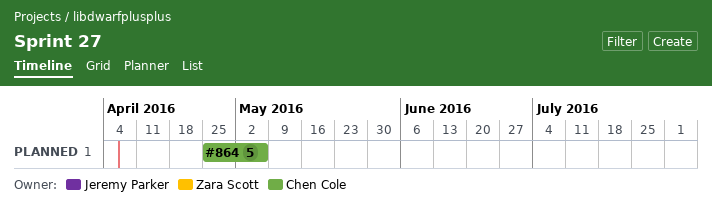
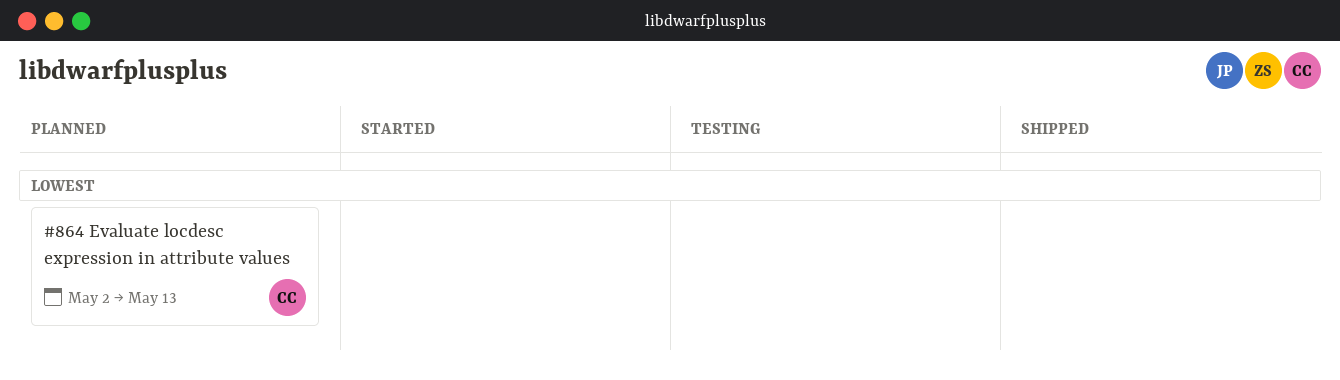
#864, start: Apr 25 -> May 2
#864, due: May 6 -> May 13

